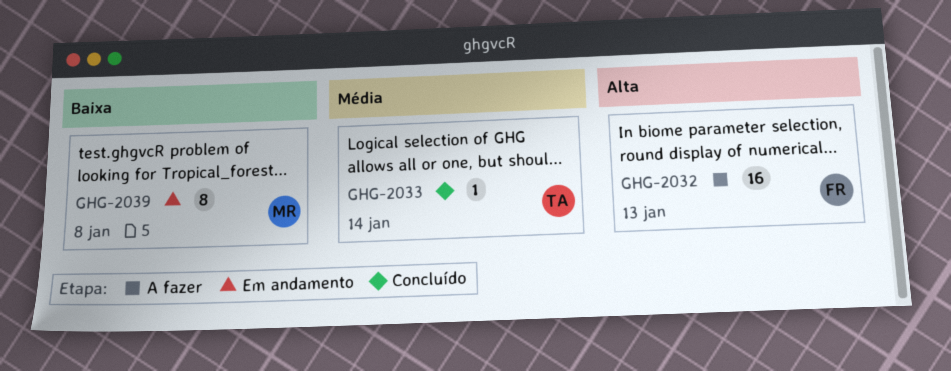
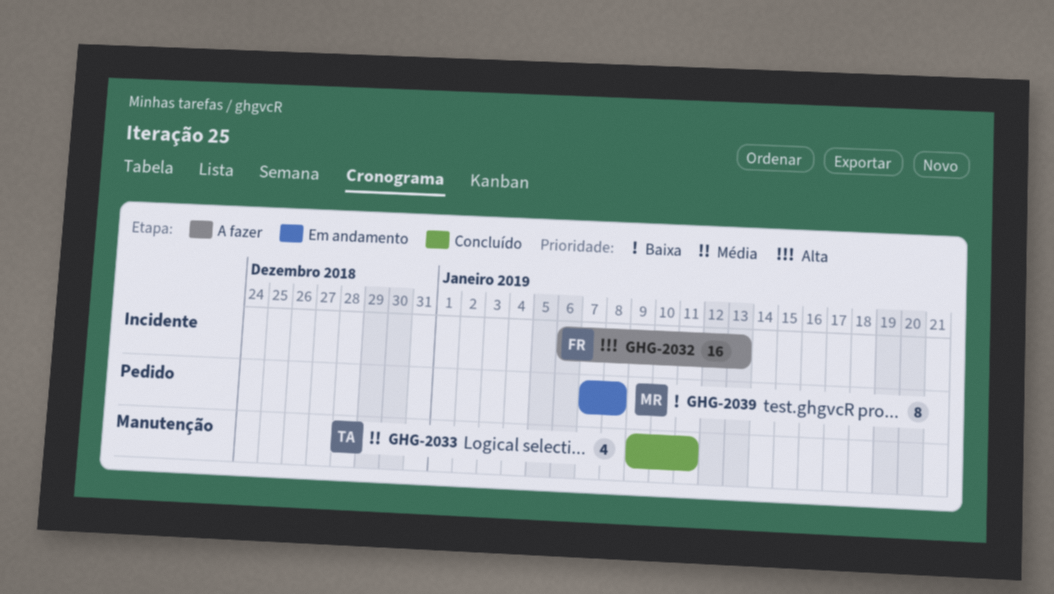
GHG-2033, estimate: 1 -> 4
GHG-2033, due: Jan 14 -> Jan 11

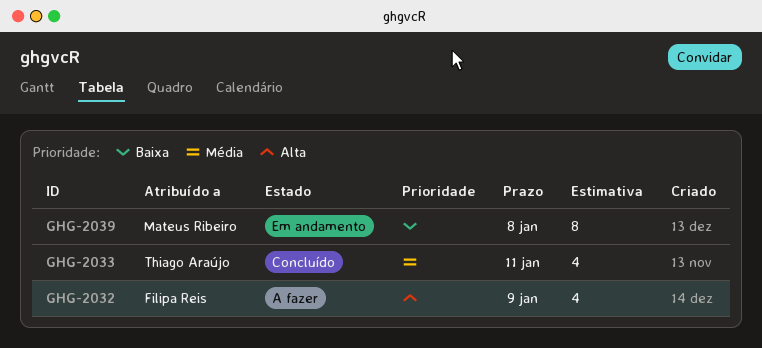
GHG-2032, estimate: 16 -> 4
GHG-2032, due: Jan 13 -> Jan 9

